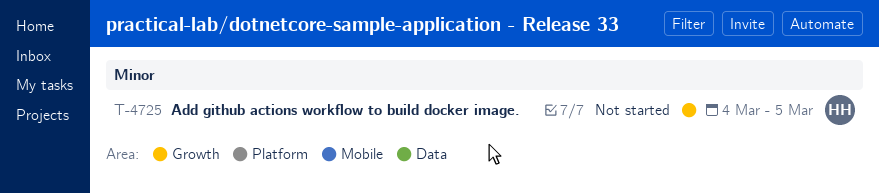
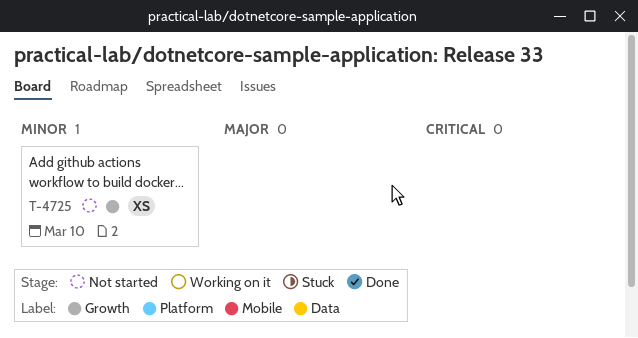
T-4725, due: Mar 5 -> Mar 10

